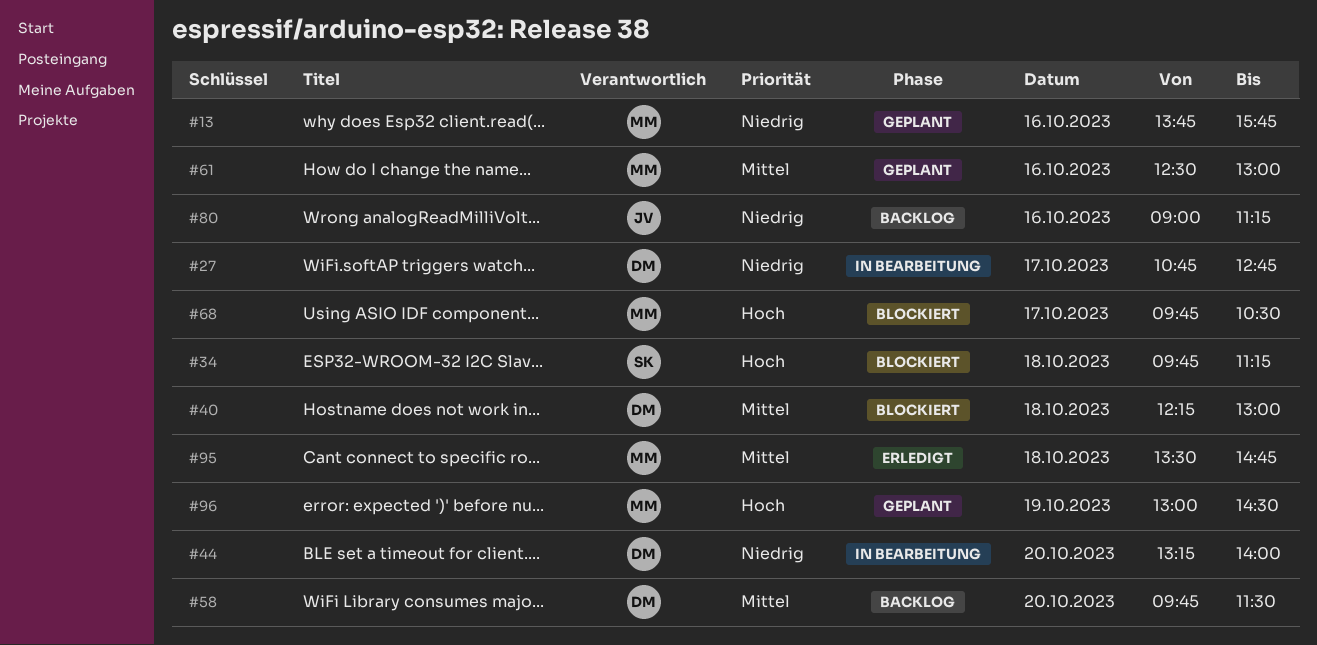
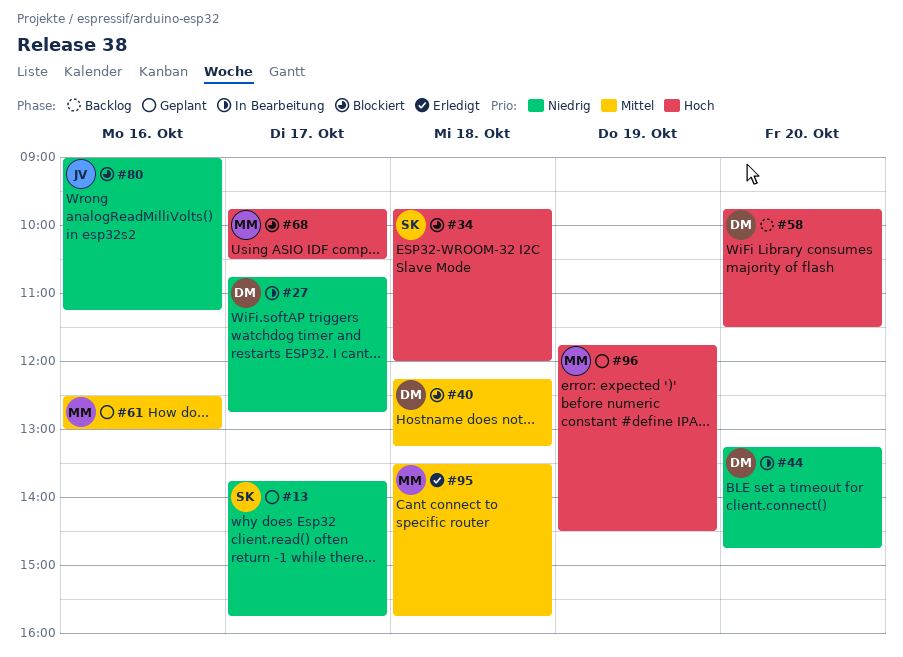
#13, owner: MM -> SK
#13, day: Oct 16 -> Oct 17
#34, ends: 11:15 -> 12:00
#40, ends: 13:00 -> 13:15
#44, ends: 14:00 -> 14:45
#58, priority: Mittel -> Hoch
#80, status: Backlog -> Blockiert
#95, ends: 14:45 -> 15:45
#96, begins: 13:00 -> 11:45

